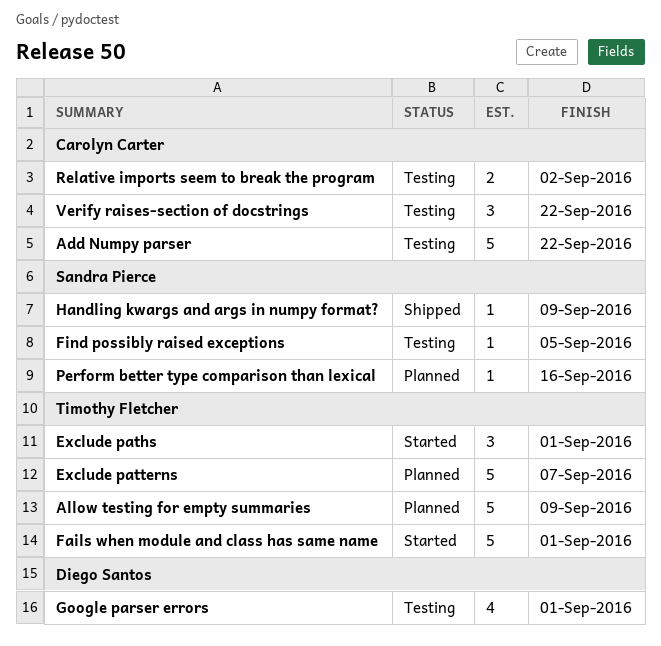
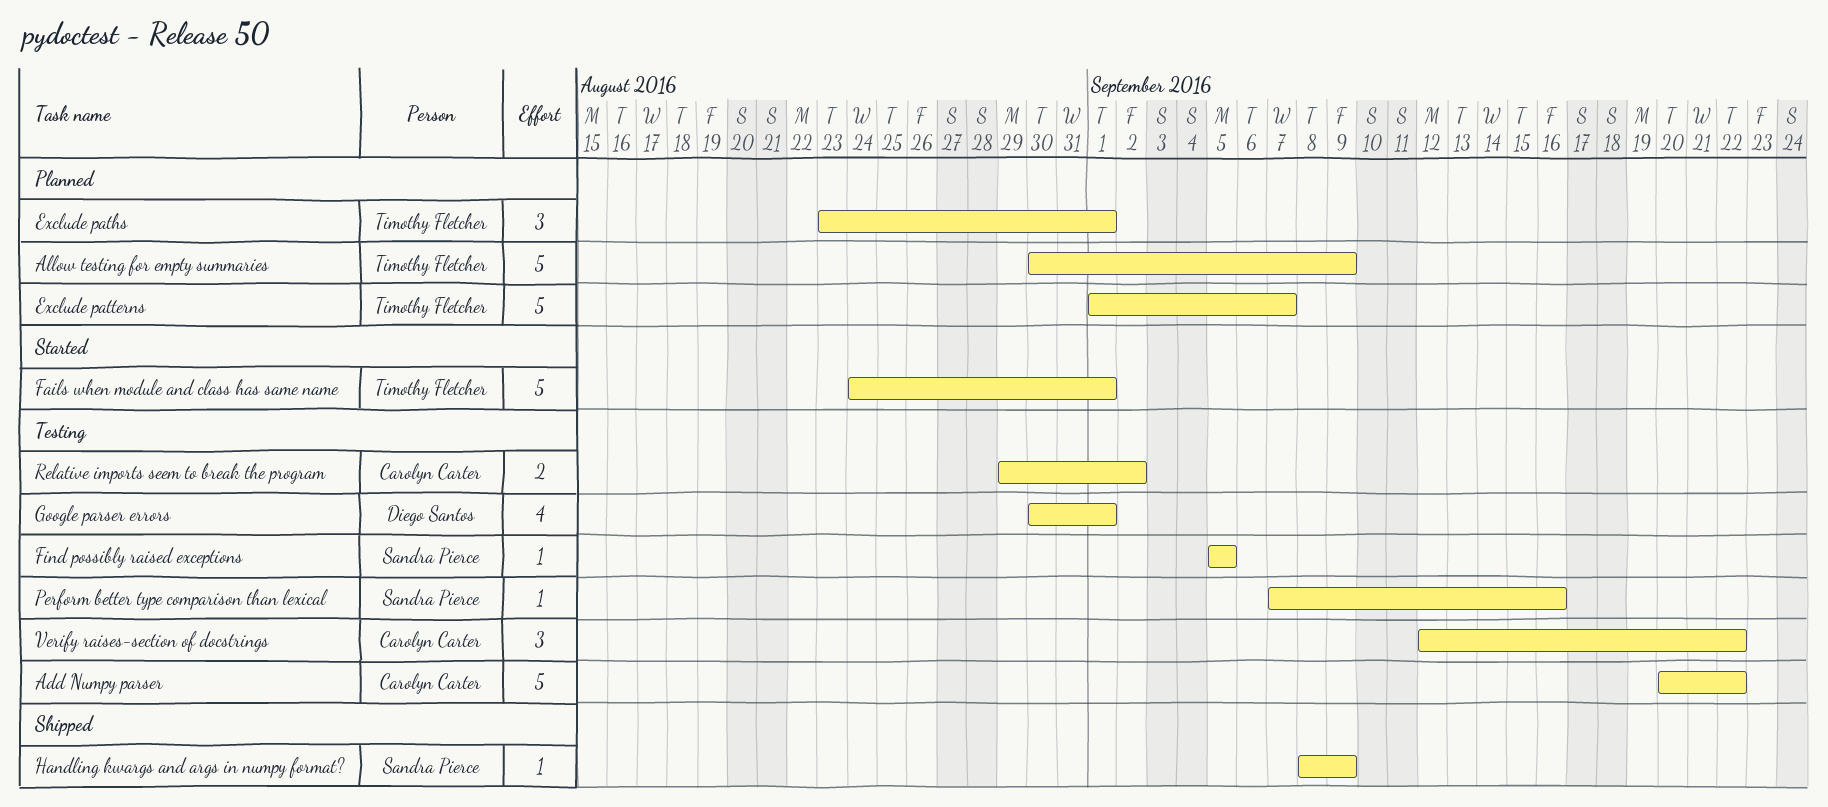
Exclude paths, status: Started -> Planned
Perform better type comparison than lexical, status: Planned -> Testing

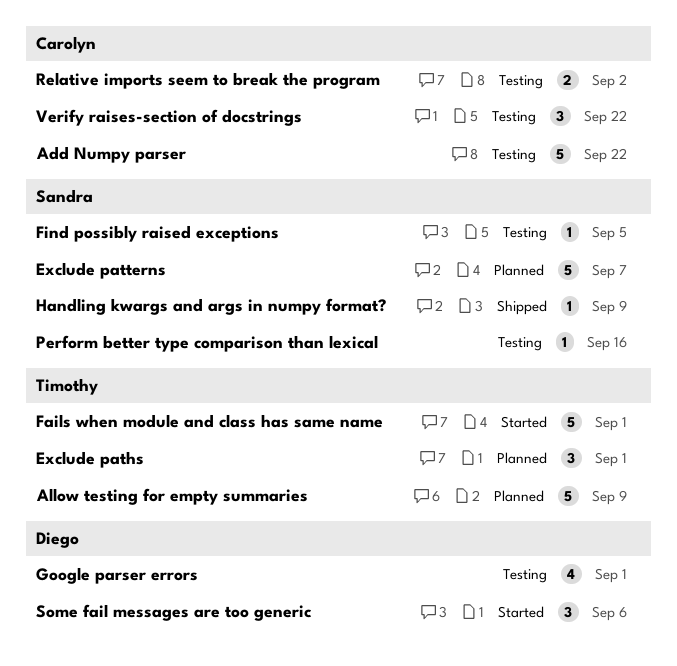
Exclude patterns, owner: Timothy Fletcher -> Sandra Pierce
Some fail messages are too generic: none -> present

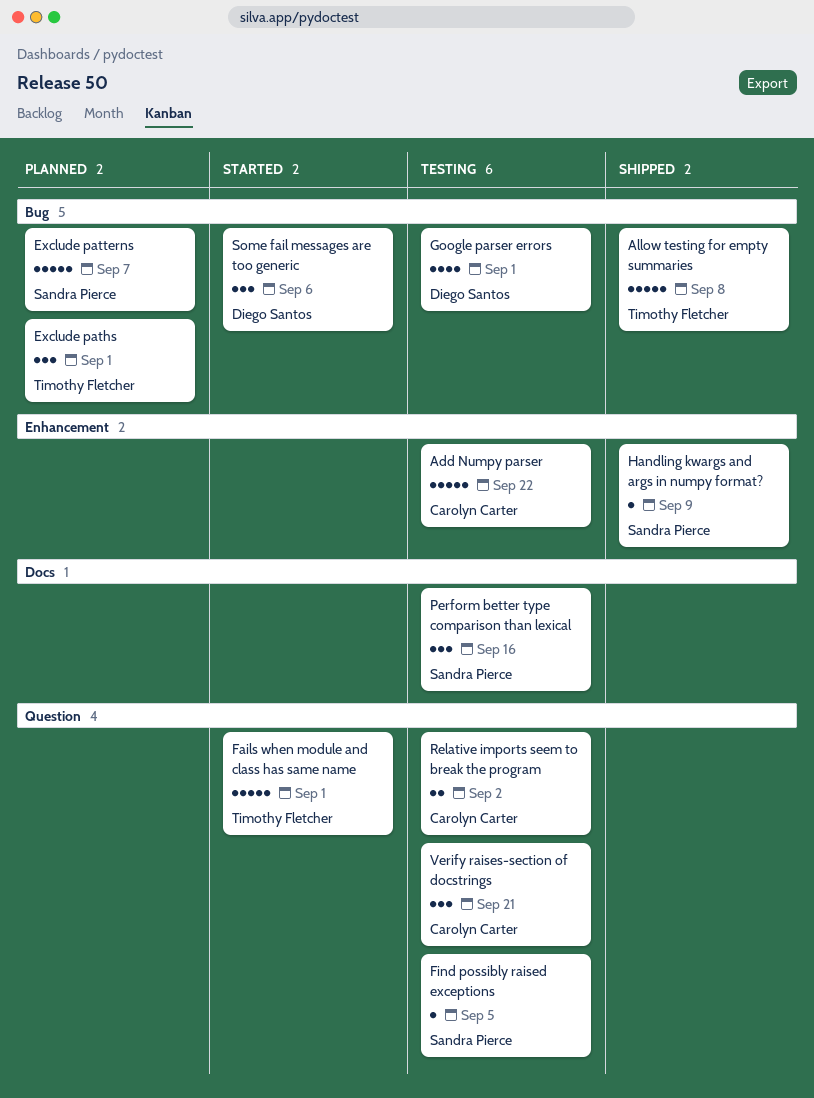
Allow testing for empty summaries, status: Planned -> Shipped
Allow testing for empty summaries, due: Sep 9 -> Sep 8
Perform better type comparison than lexical, estimate: 1 -> 3
Verify raises-section of docstrings, due: Sep 22 -> Sep 21

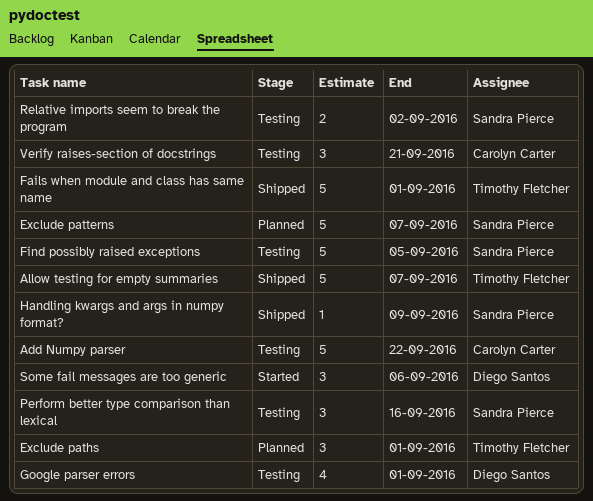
Allow testing for empty summaries, due: Sep 8 -> Sep 7
Fails when module and class has same name, status: Started -> Shipped
Find possibly raised exceptions, estimate: 1 -> 5
Relative imports seem to break the program, owner: Carolyn Carter -> Sandra Pierce

